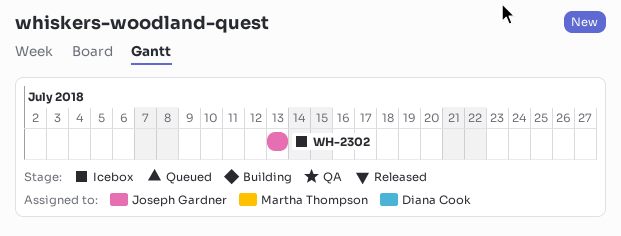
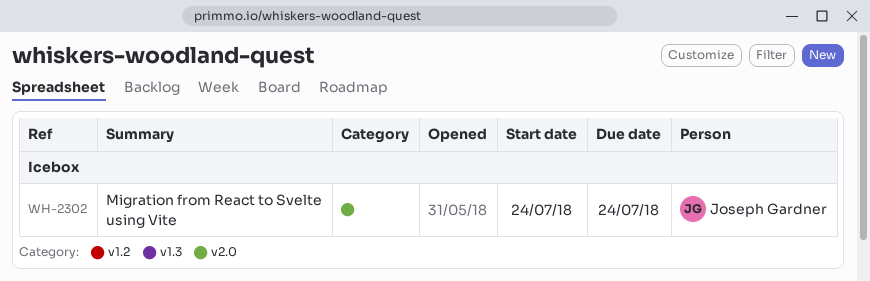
WH-2302, start: Jul 13 -> Jul 24
WH-2302, due: Jul 13 -> Jul 24

